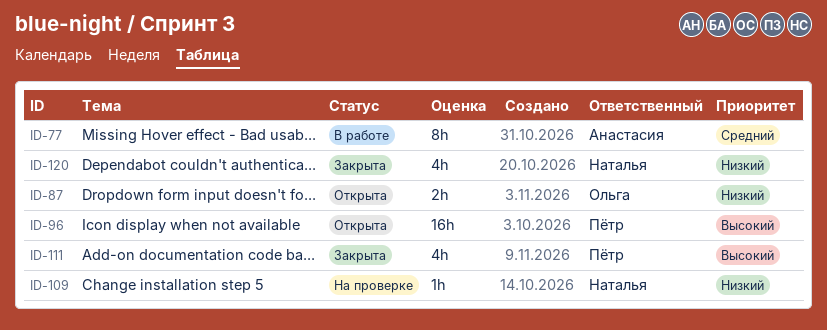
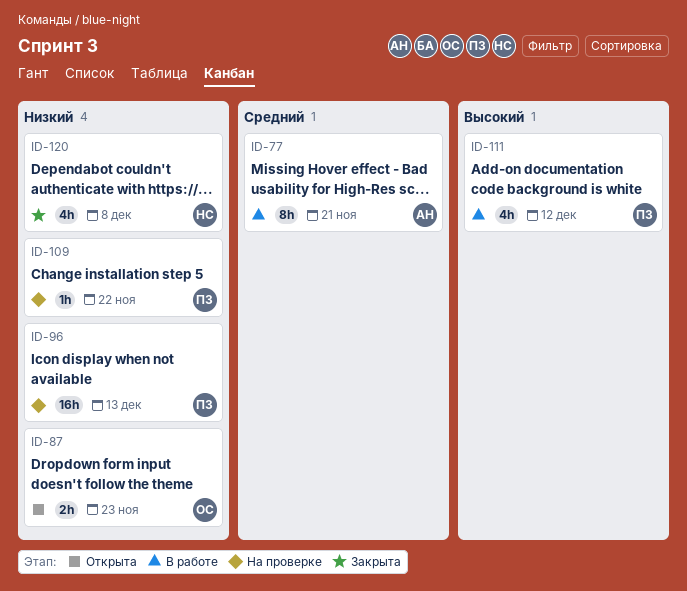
ID-96, status: Открыта -> На проверке
ID-96, priority: Высокий -> Низкий
ID-109, owner: Наталья -> Пётр
ID-111, status: Закрыта -> В работе

